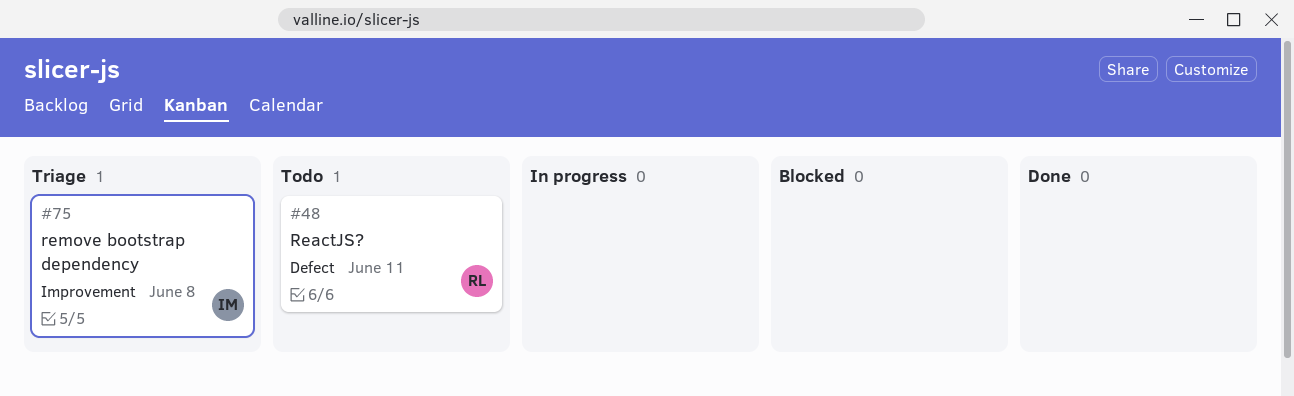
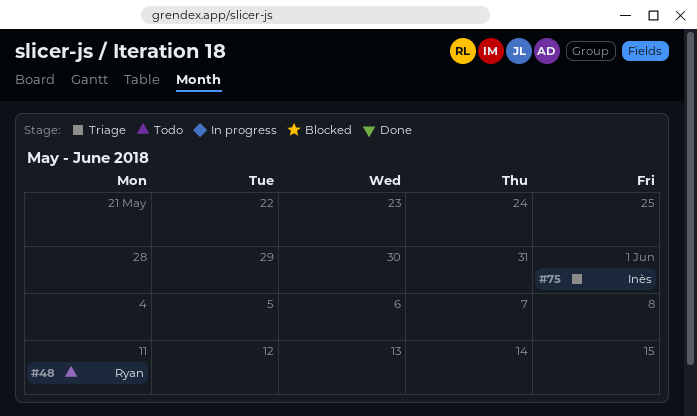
#75, due: Jun 8 -> Jun 1

